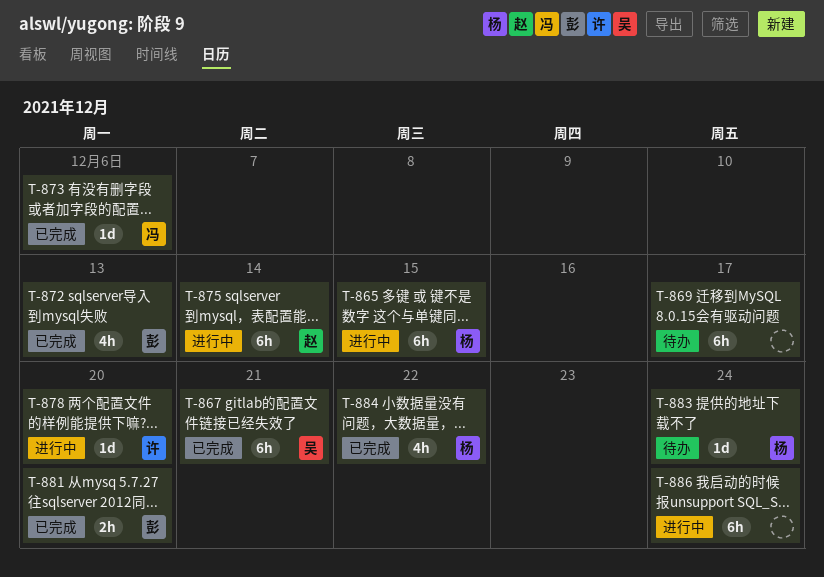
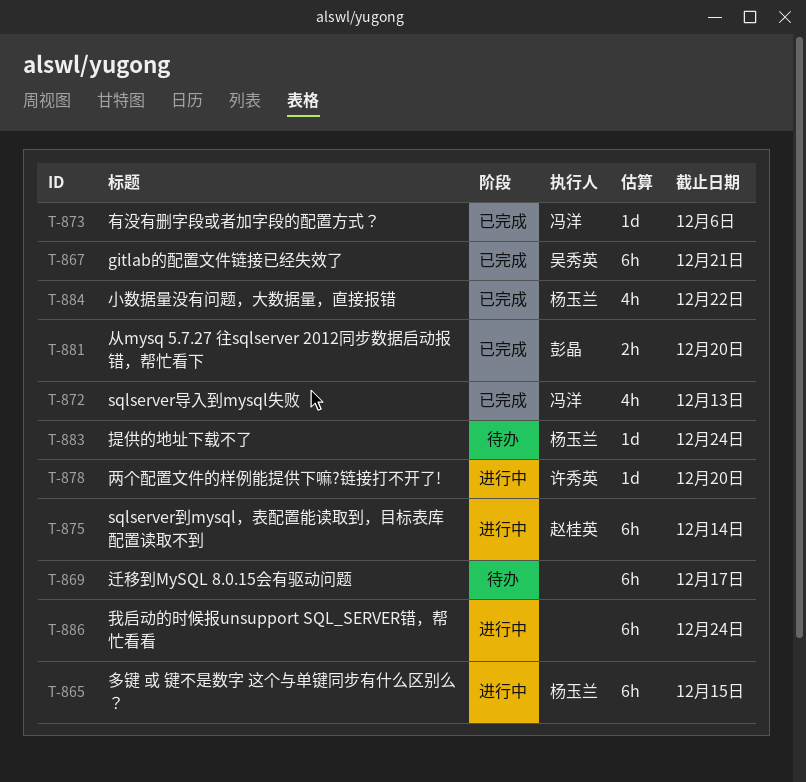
T-872, owner: 彭晶 -> 冯洋

